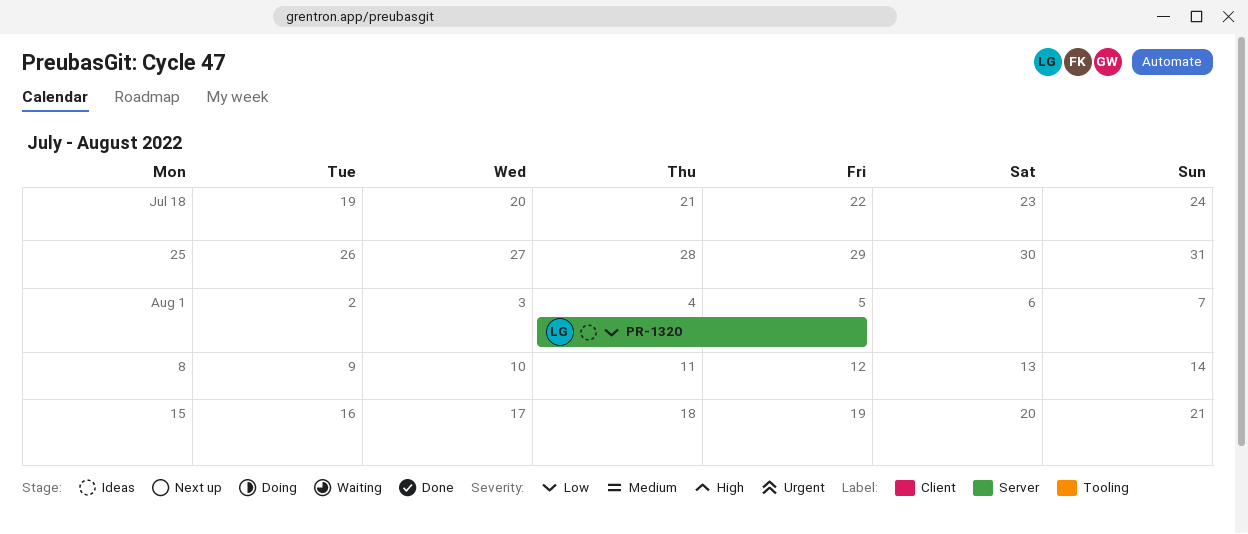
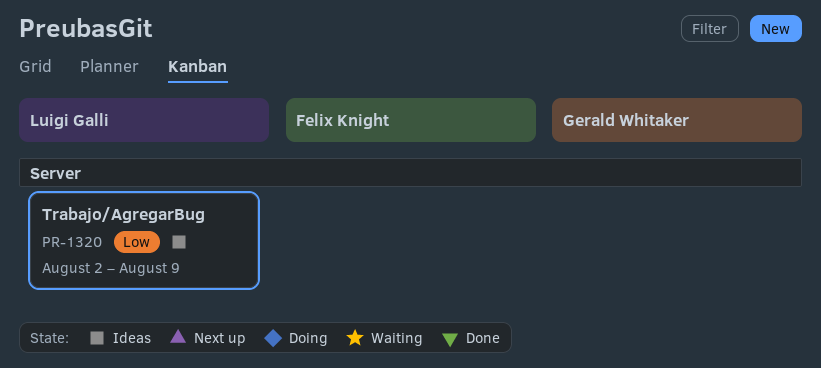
PR-1320, start: Aug 4 -> Aug 2
PR-1320, due: Aug 5 -> Aug 9

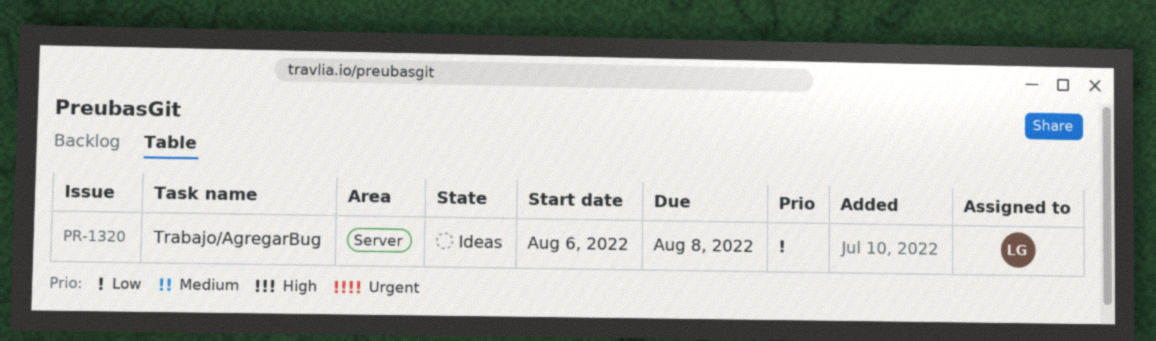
PR-1320, start: Aug 2 -> Aug 6
PR-1320, due: Aug 9 -> Aug 8

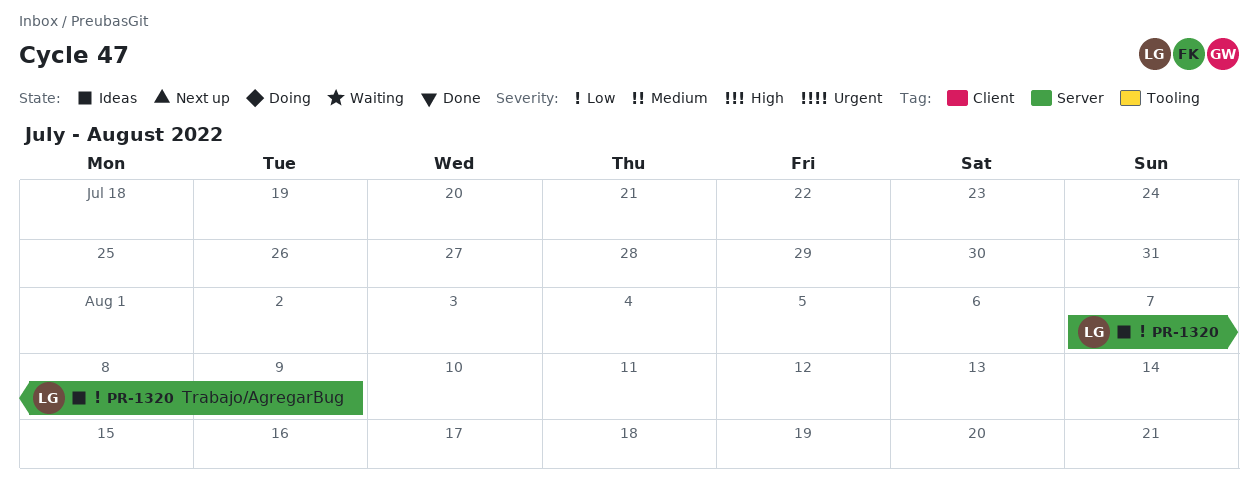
PR-1320, start: Aug 6 -> Aug 7
PR-1320, due: Aug 8 -> Aug 9

